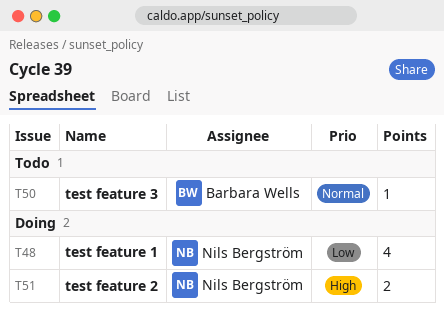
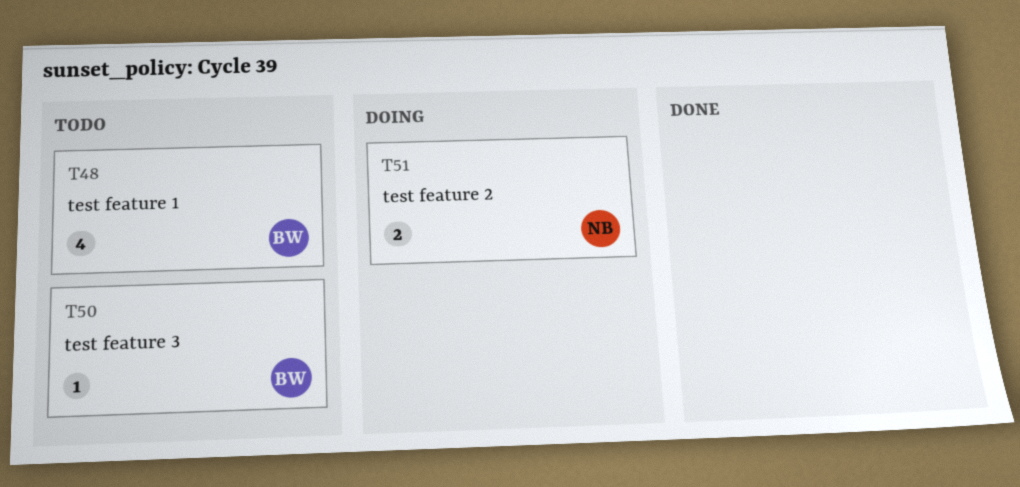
T48, status: Doing -> Todo
T48, owner: Nils Bergström -> Barbara Wells

